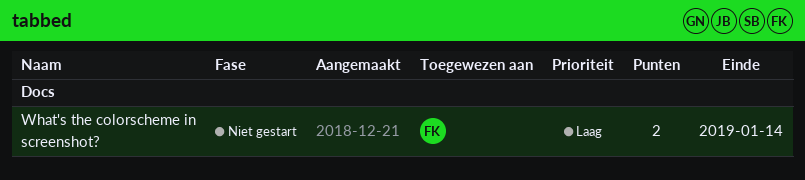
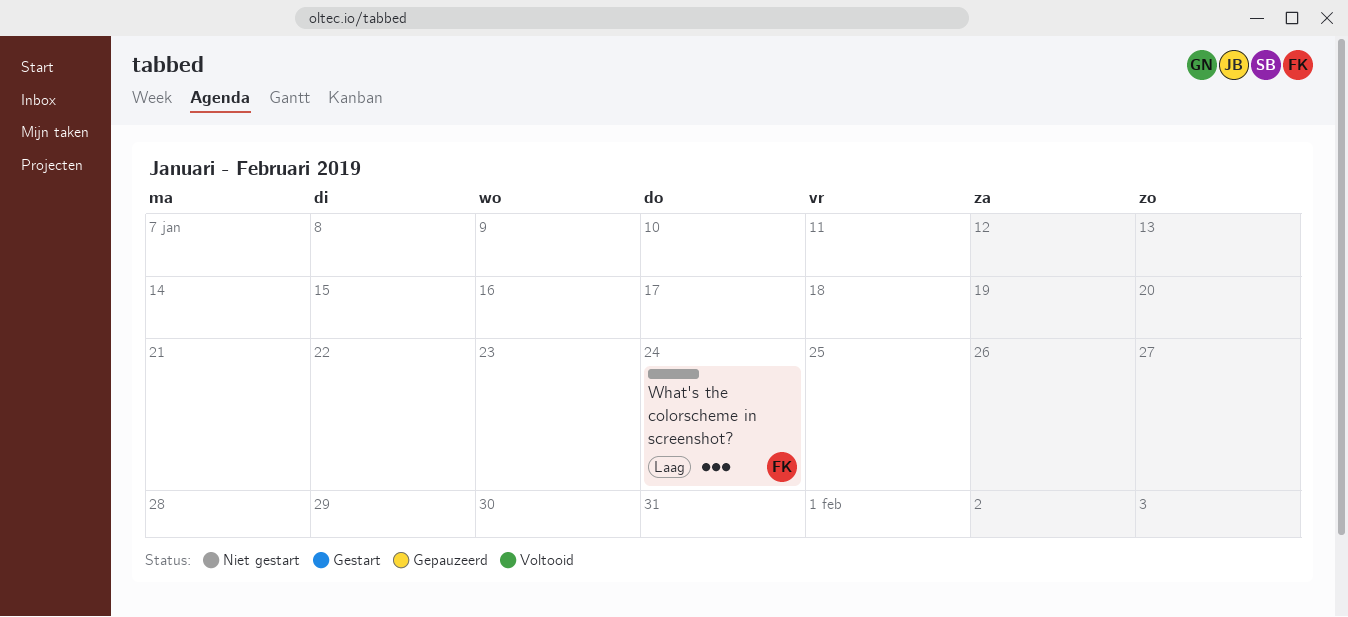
What's the colorscheme in screenshot?, estimate: 2 -> 3
What's the colorscheme in screenshot?, due: Jan 14 -> Jan 24

